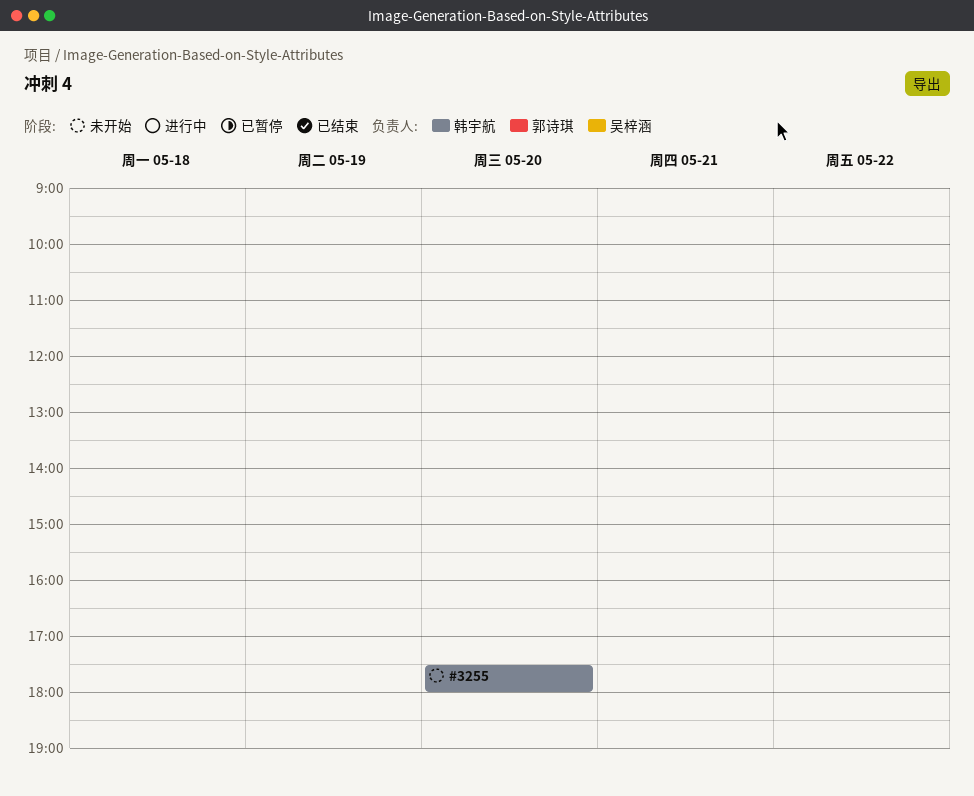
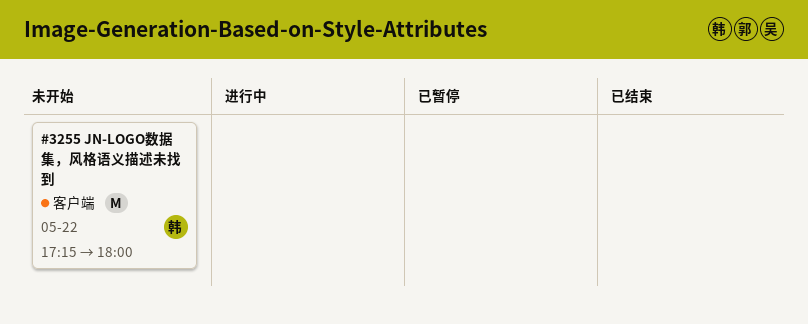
#3255, day: May 20 -> May 22
#3255, begins: 17:30 -> 17:15

